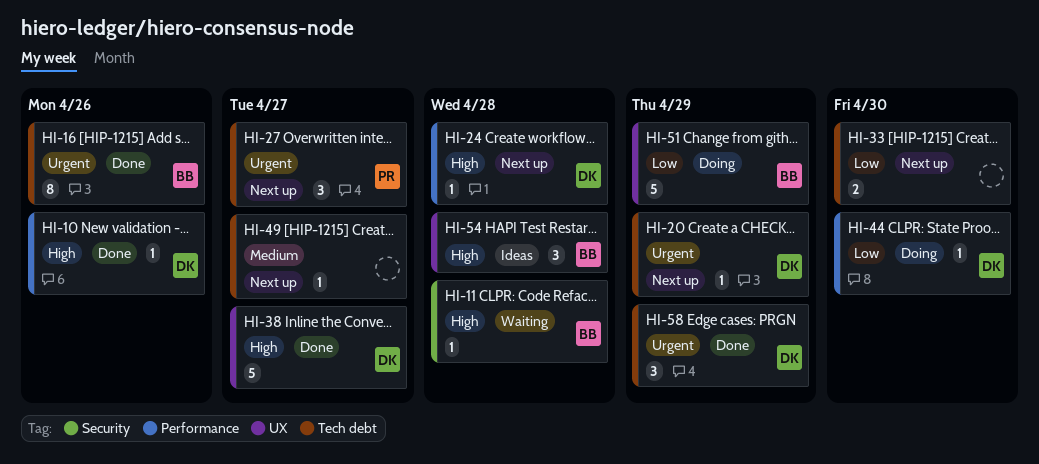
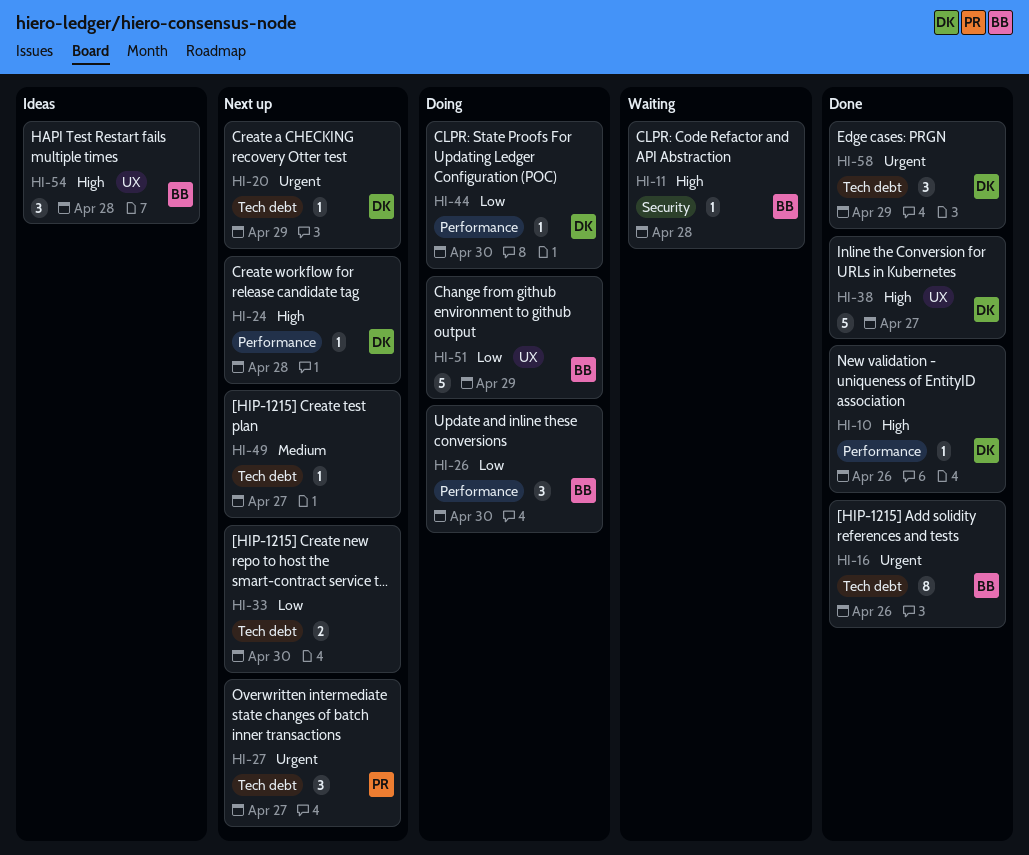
HI-26: none -> present

